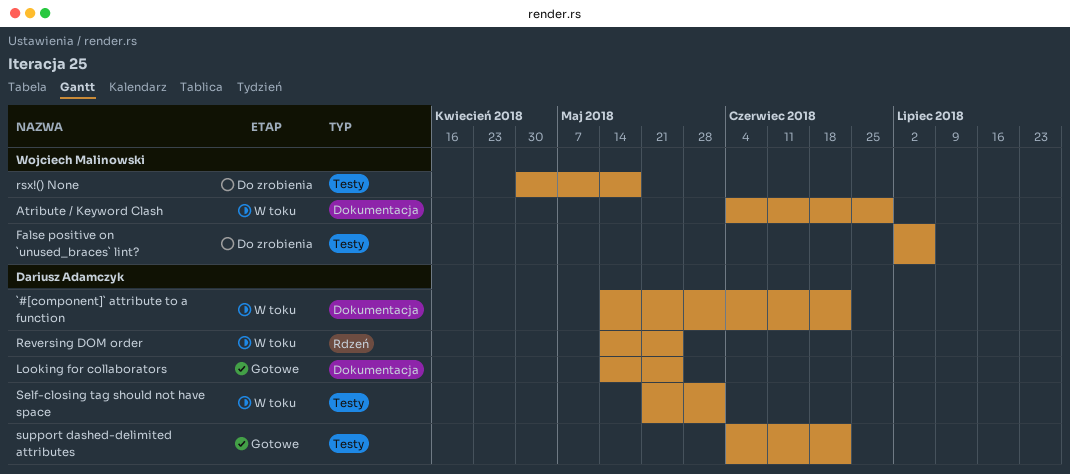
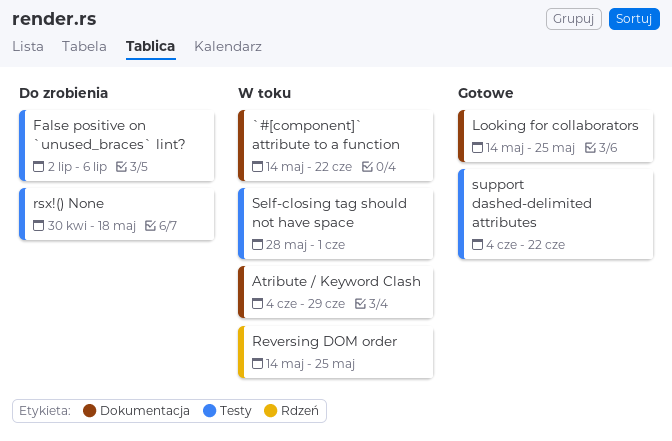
Self-closing tag should not have space, start: May 21 -> May 28

